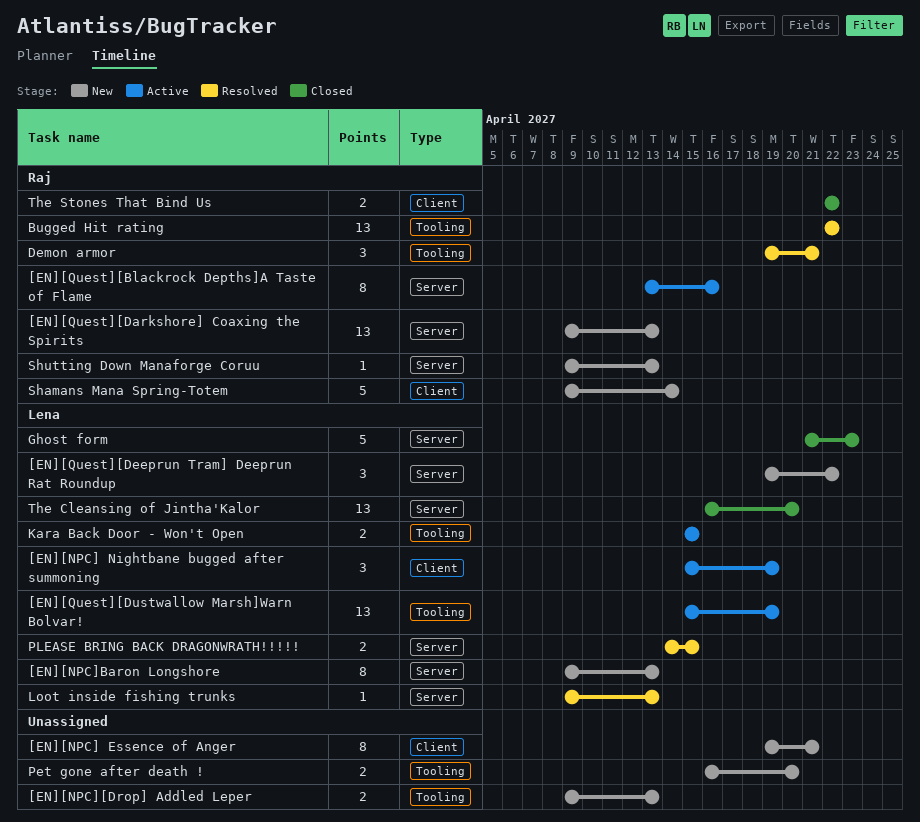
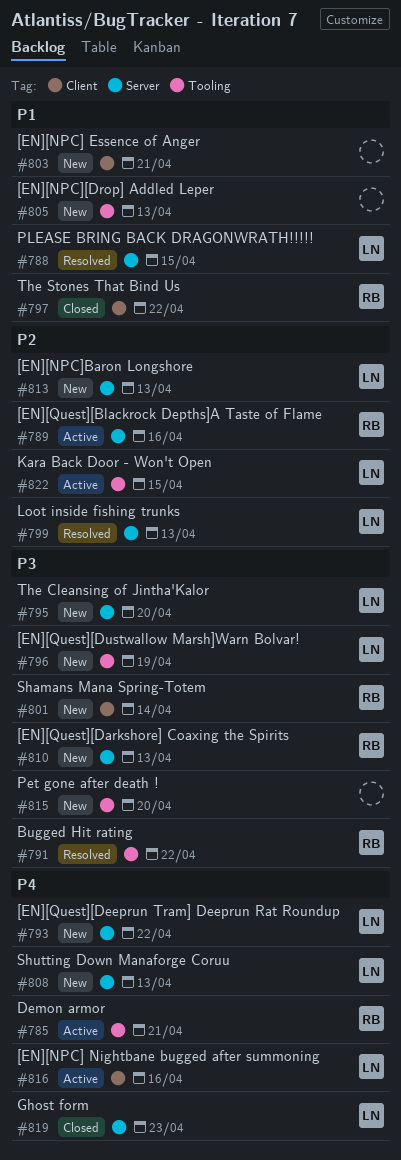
[EN][NPC] Nightbane bugged after summoning, due: Apr 19 -> Apr 16
[EN][Quest][Dustwallow Marsh]Warn Bolvar!, status: Active -> New
Demon armor, status: Resolved -> Active
Shutting Down Manaforge Coruu, owner: Raj -> Lena
The Cleansing of Jintha'Kalor, status: Closed -> New

